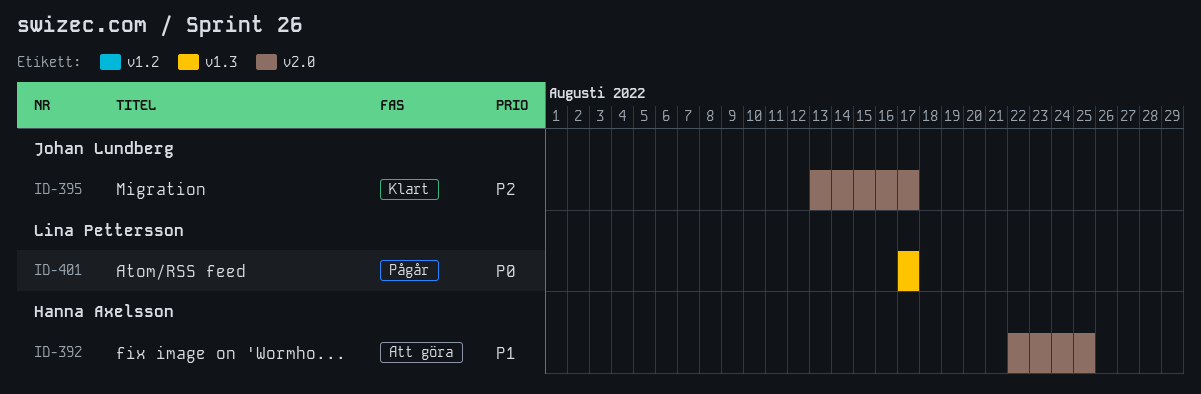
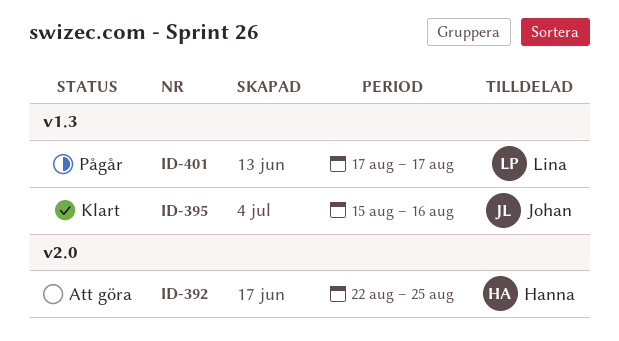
ID-395, label: v2.0 -> v1.3
ID-395, start: Aug 13 -> Aug 15
ID-395, due: Aug 17 -> Aug 16

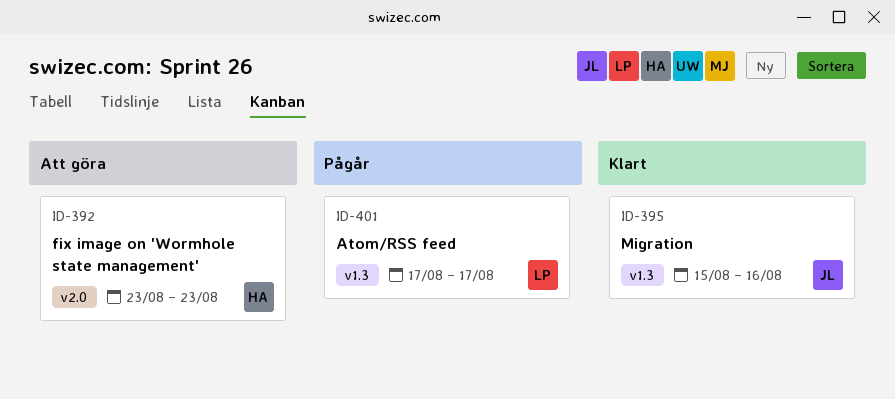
ID-392, start: Aug 22 -> Aug 23
ID-392, due: Aug 25 -> Aug 23

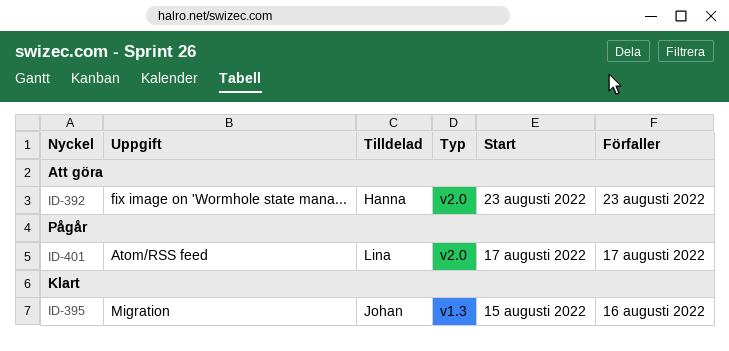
ID-401, label: v1.3 -> v2.0

